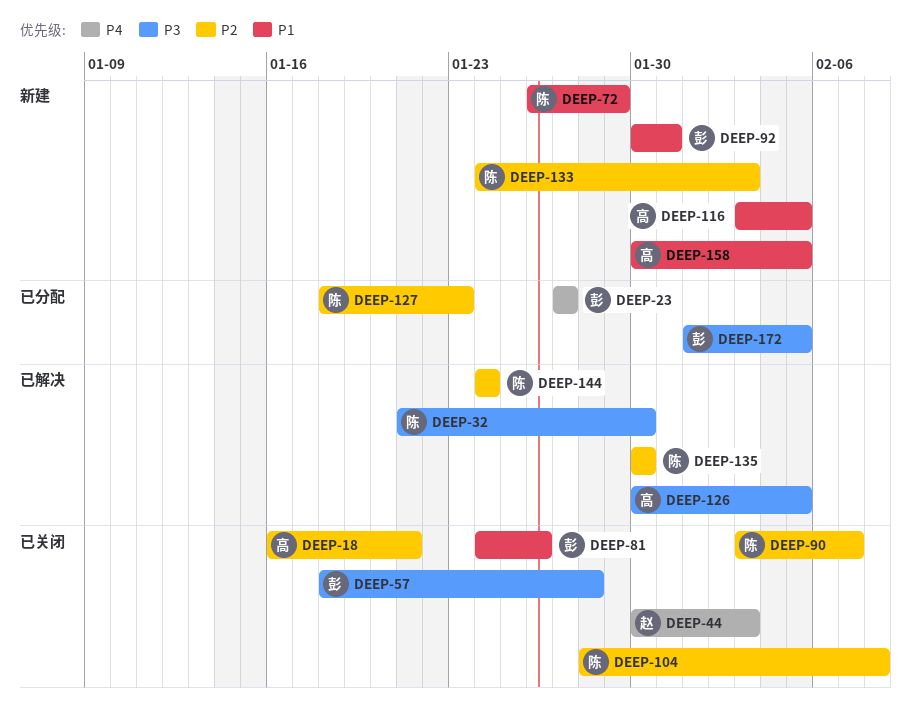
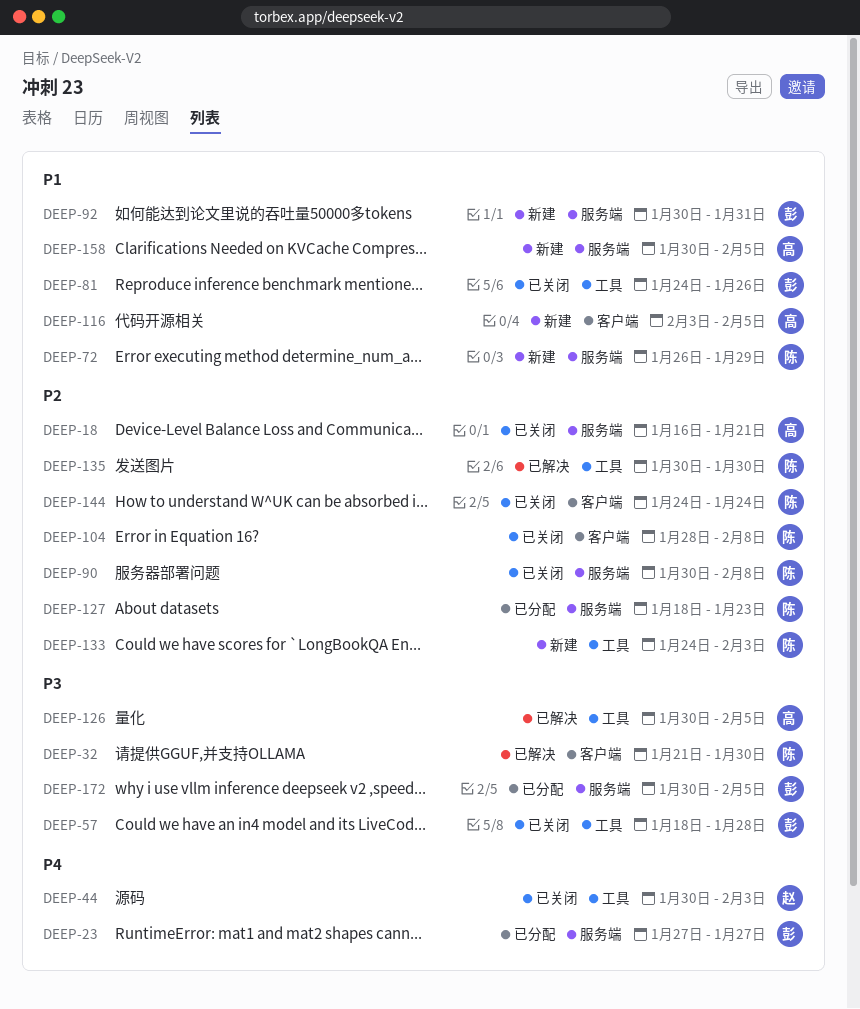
DEEP-90, start: Feb 3 -> Jan 30
DEEP-90, due: Feb 7 -> Feb 8
DEEP-144, status: 已解决 -> 已关闭
DEEP-172, start: Feb 1 -> Jan 30

